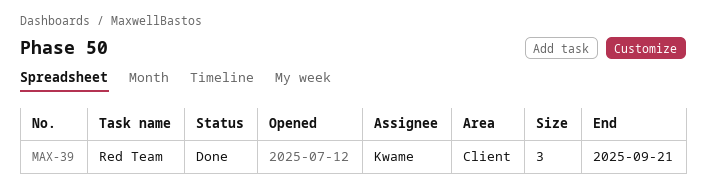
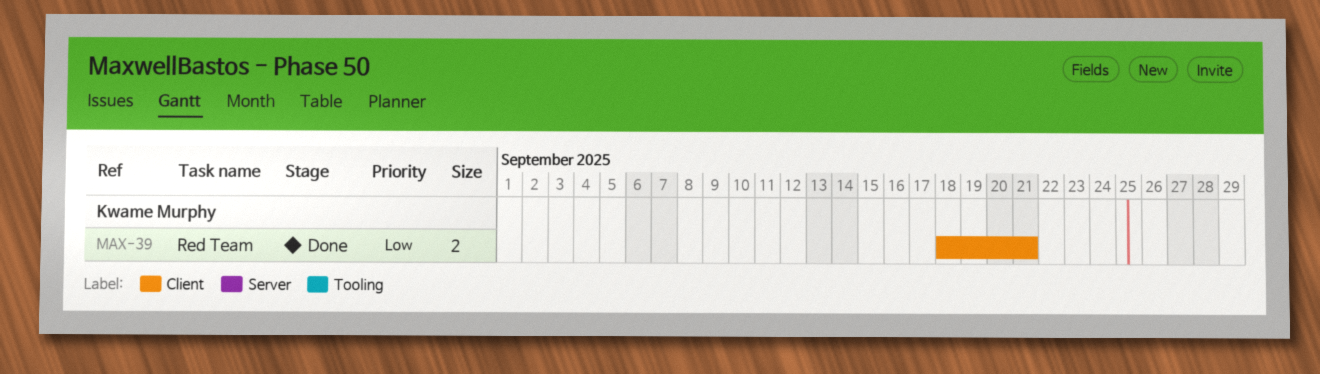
MAX-39, estimate: 3 -> 2

